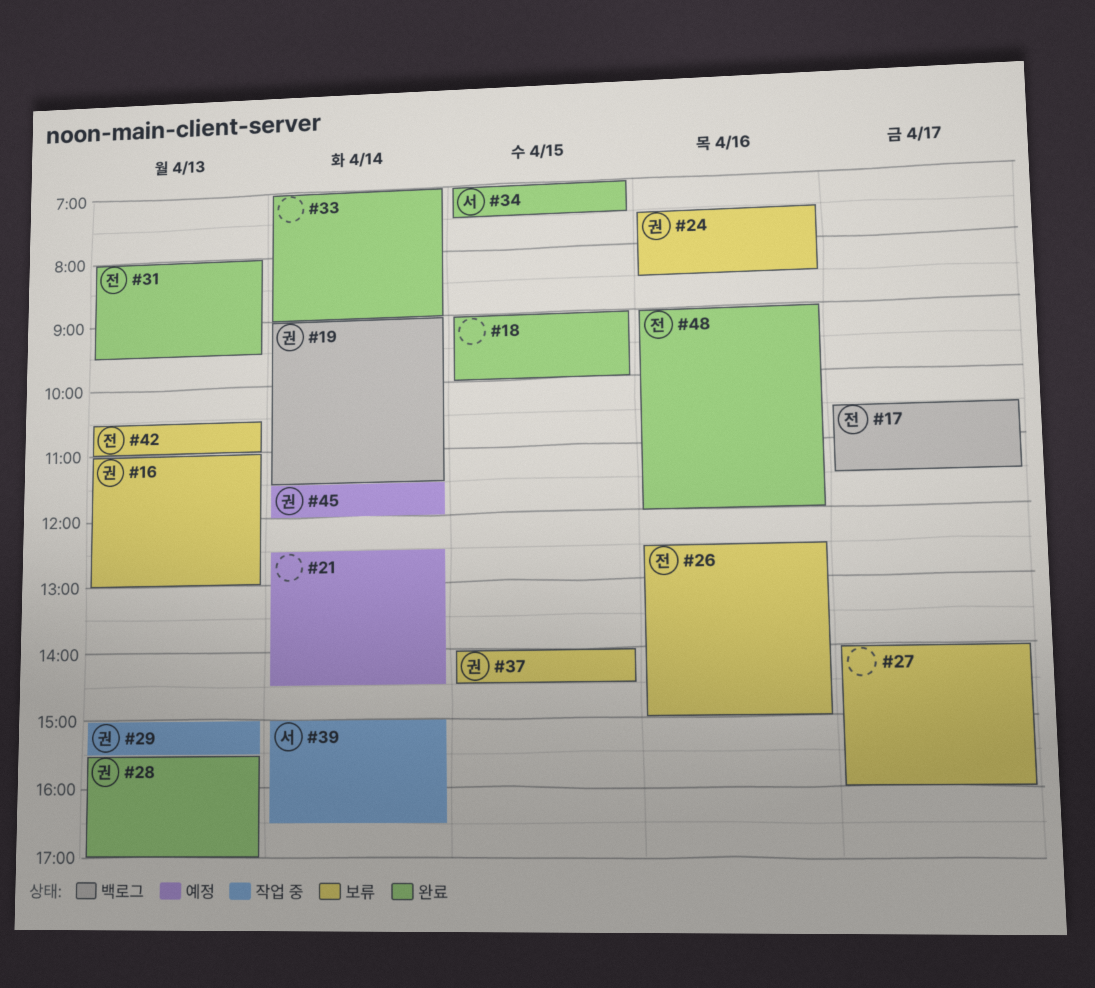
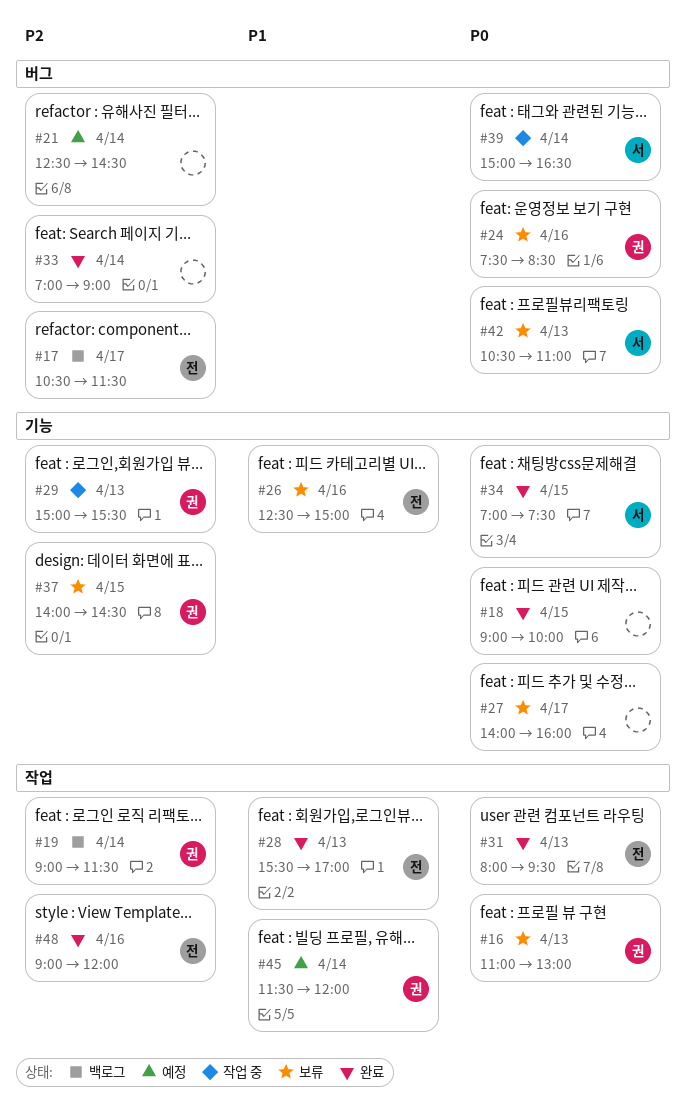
#28, owner: 권 -> 전
#42, owner: 전 -> 서

